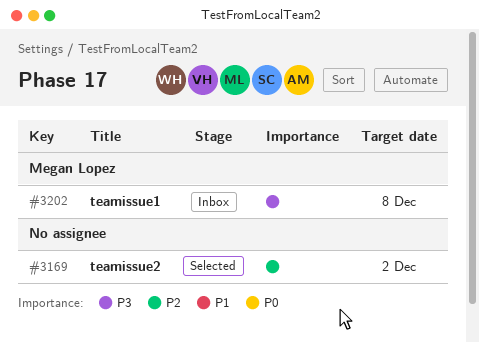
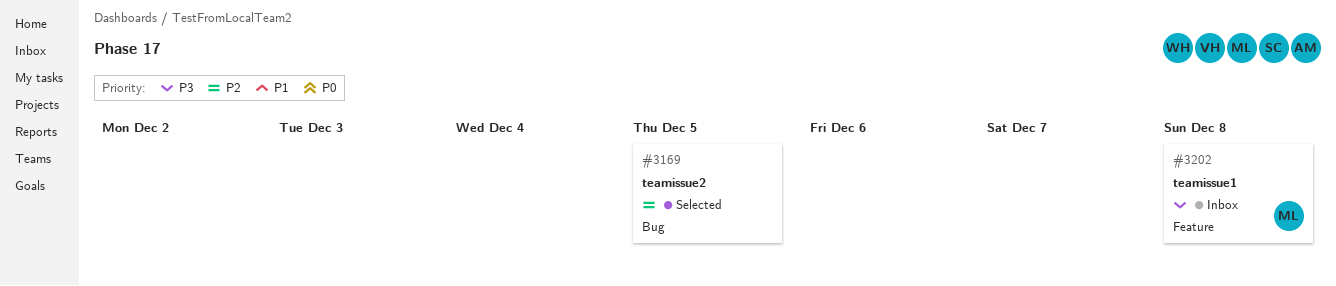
#3169, due: Dec 2 -> Dec 5

